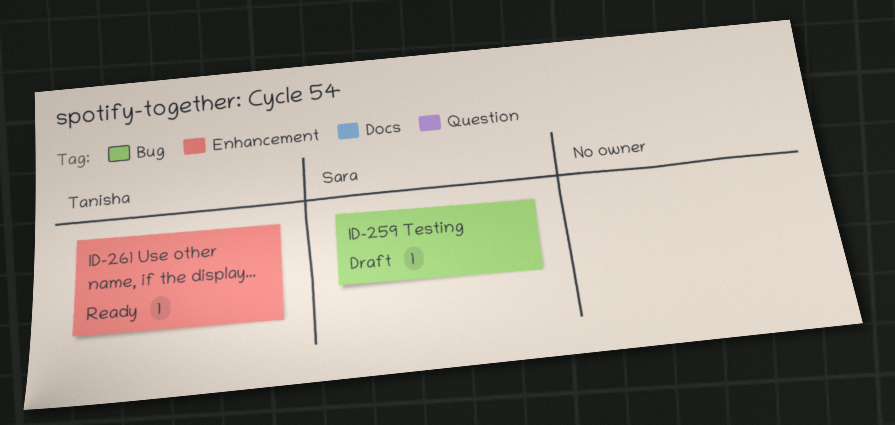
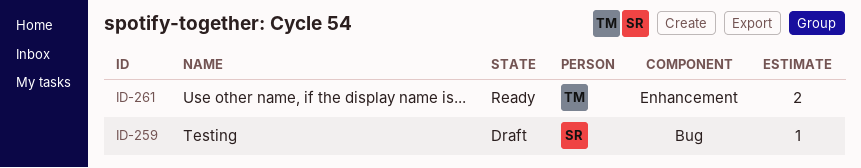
ID-261, estimate: 1 -> 2

